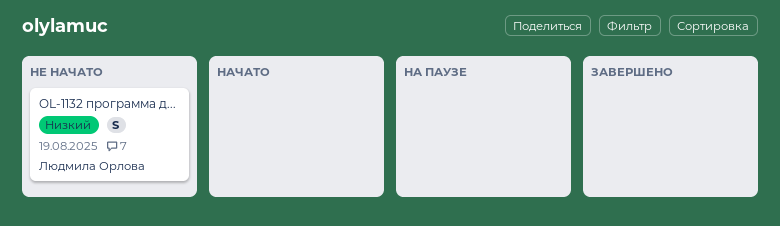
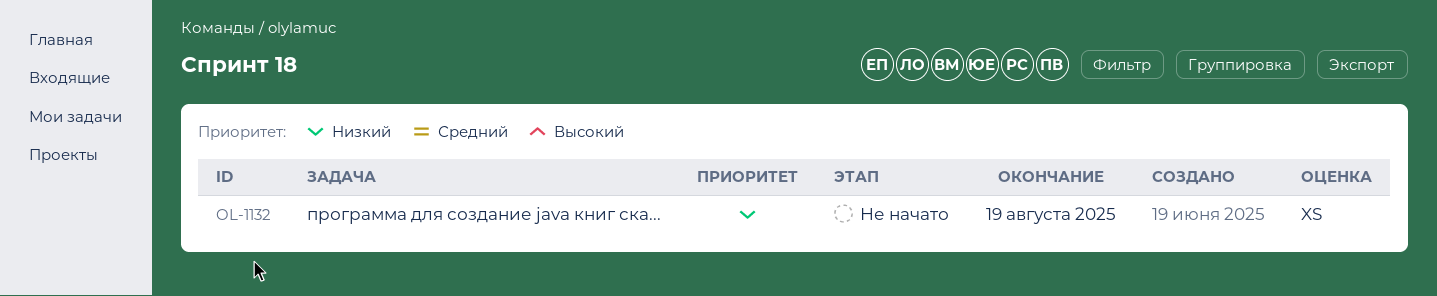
OL-1132, estimate: S -> XS

